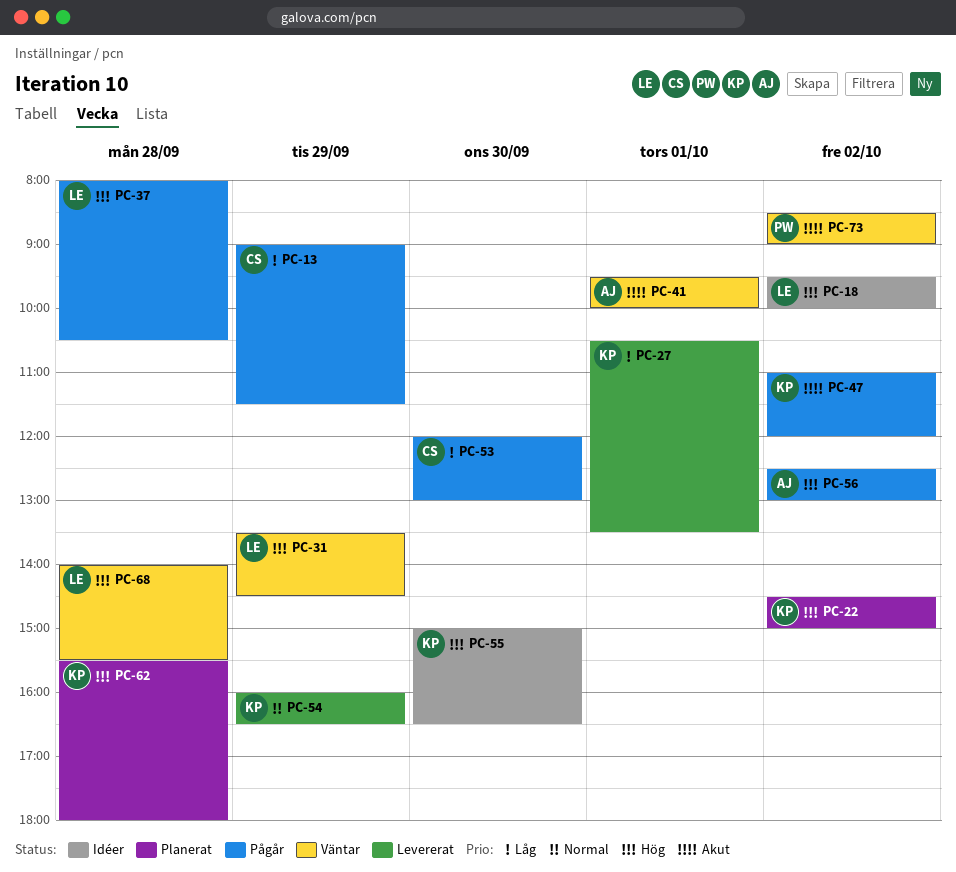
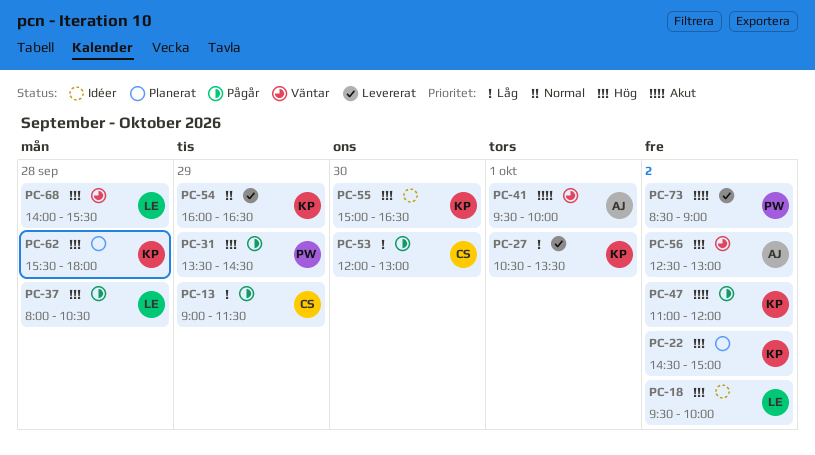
PC-31, status: Väntar -> Pågår
PC-31, owner: LE -> PW
PC-56, status: Pågår -> Väntar
PC-73, status: Väntar -> Levererat

